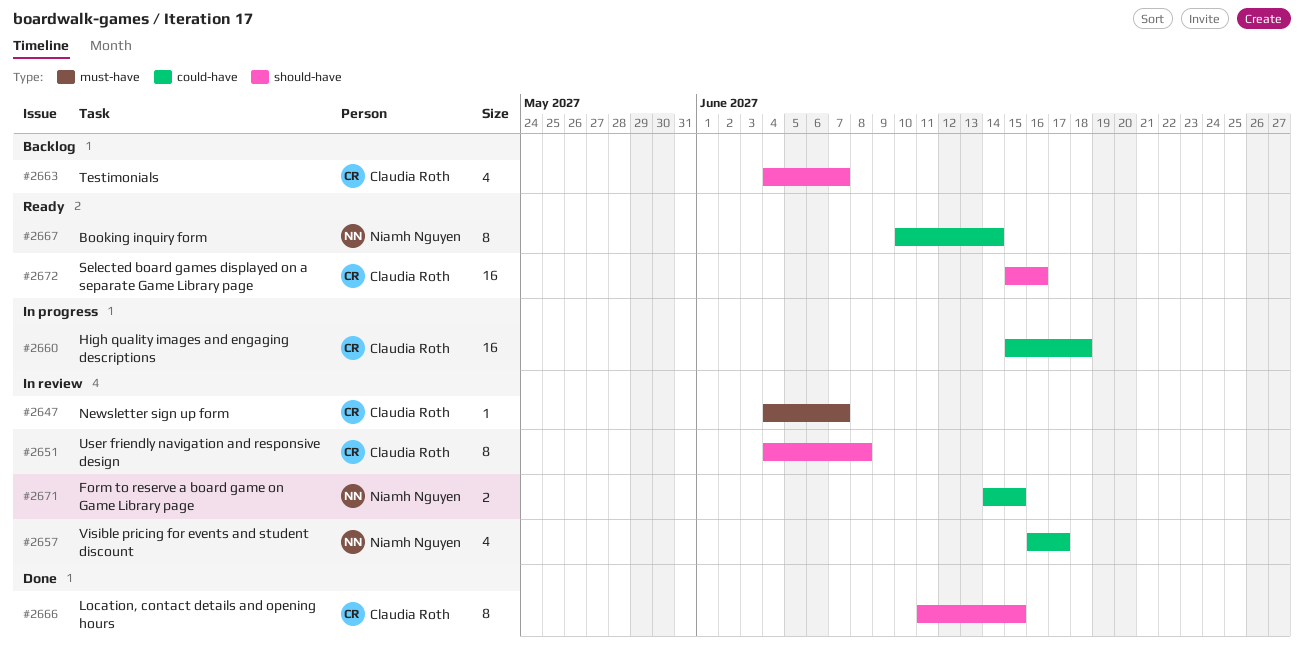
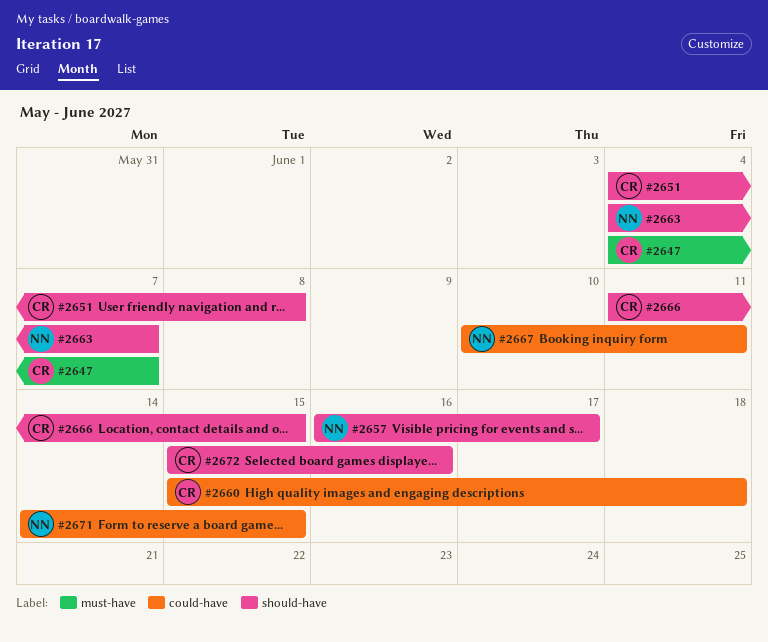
#2657, label: could-have -> should-have
#2663, owner: Claudia Roth -> Niamh Nguyen
#2667, due: Jun 14 -> Jun 11

